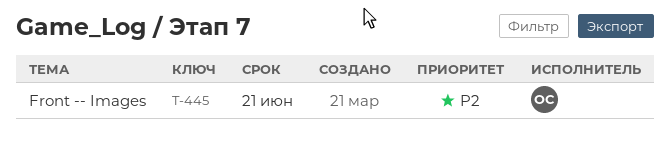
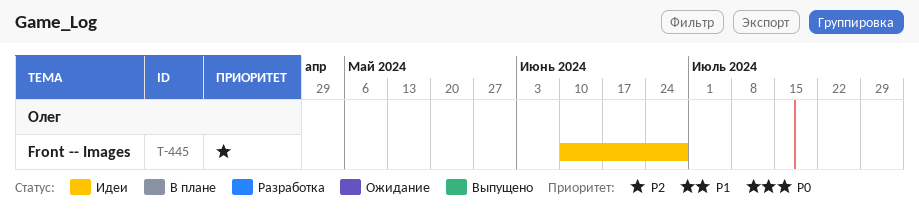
T-445, due: Jun 21 -> Jun 28

